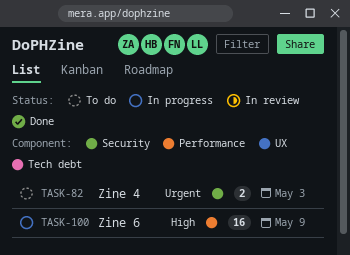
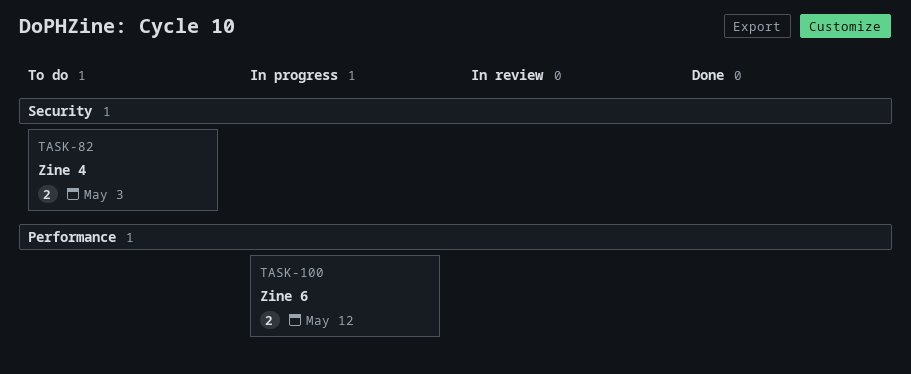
TASK-100, estimate: 16 -> 2
TASK-100, due: May 9 -> May 12

